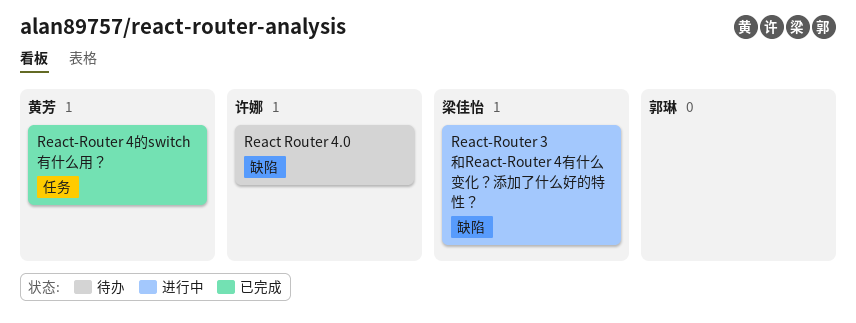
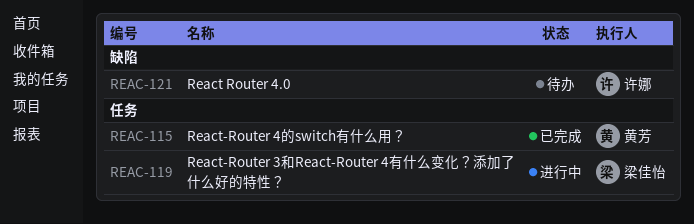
React-Router 3和React-Router 4有什么变化？添加了什么好的特性？, label: 缺陷 -> 任务

